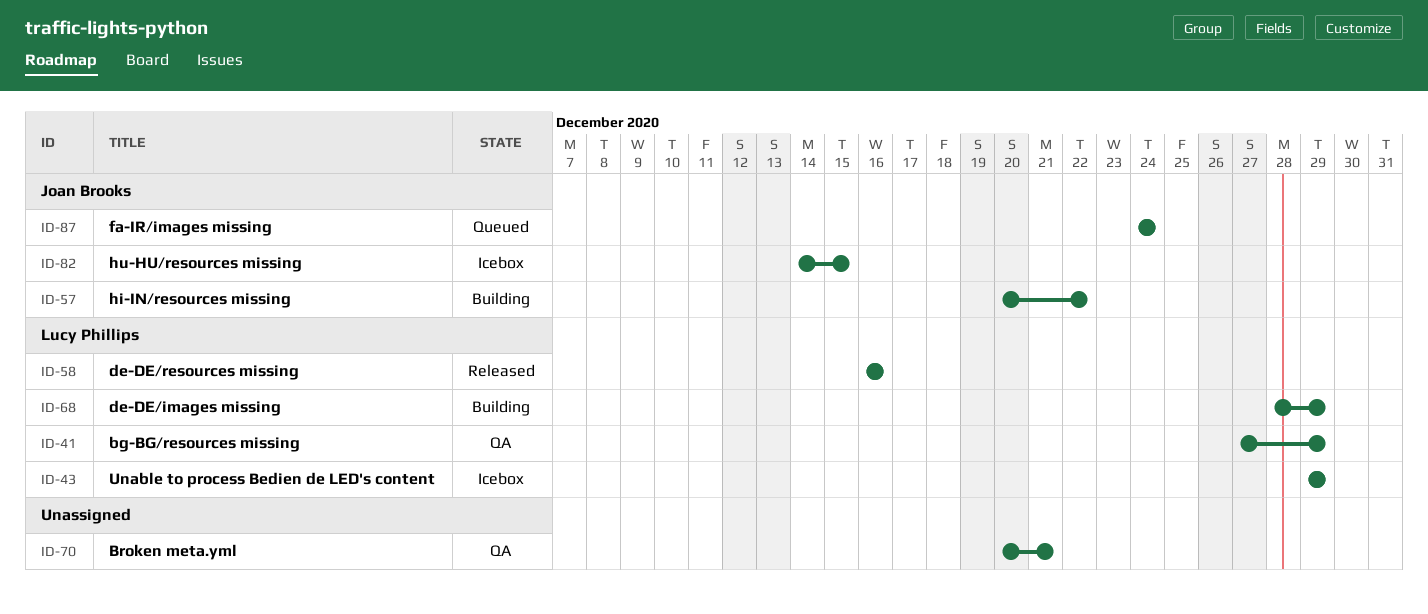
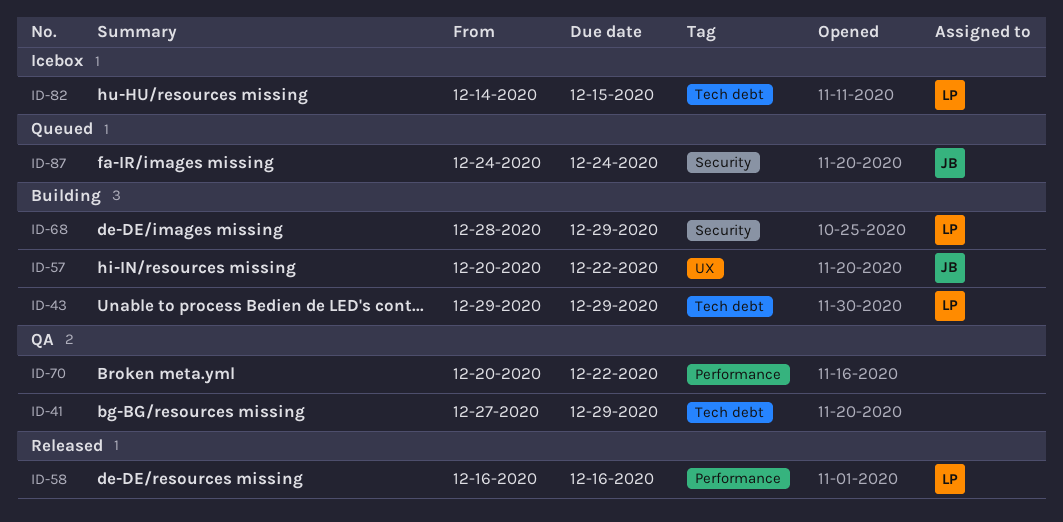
ID-41, owner: Lucy Phillips -> none
ID-43, status: Icebox -> Building
ID-70, due: Dec 21 -> Dec 22
ID-82, owner: Joan Brooks -> Lucy Phillips

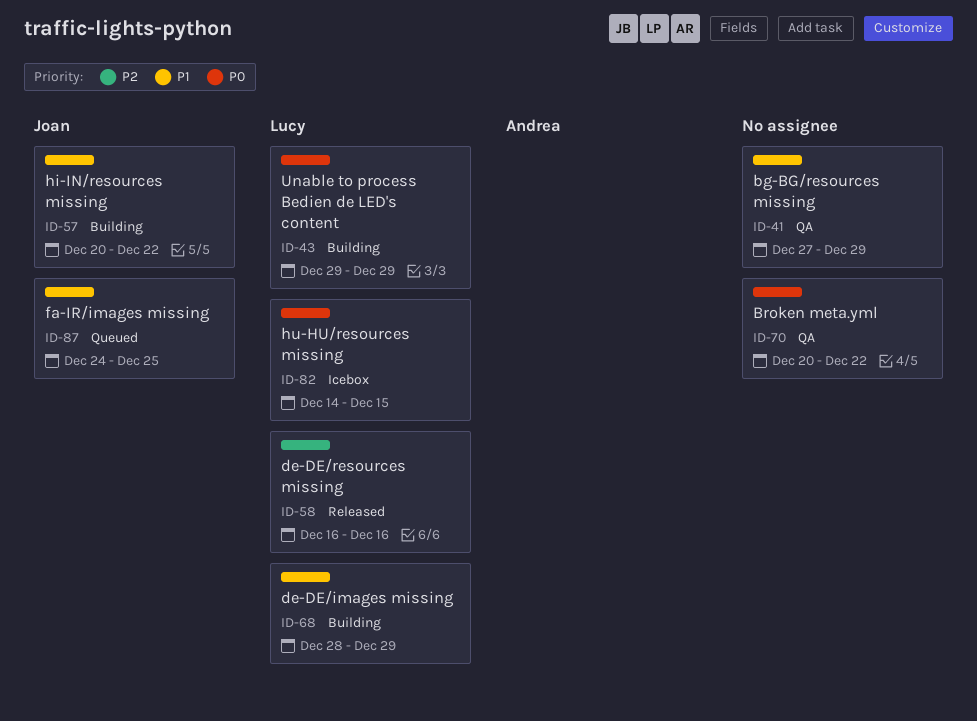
ID-87, due: Dec 24 -> Dec 25

